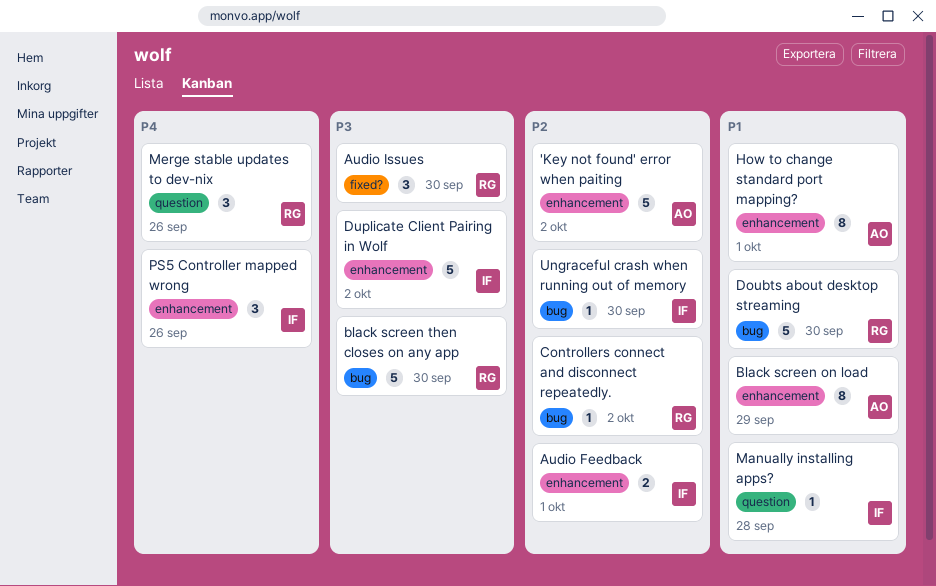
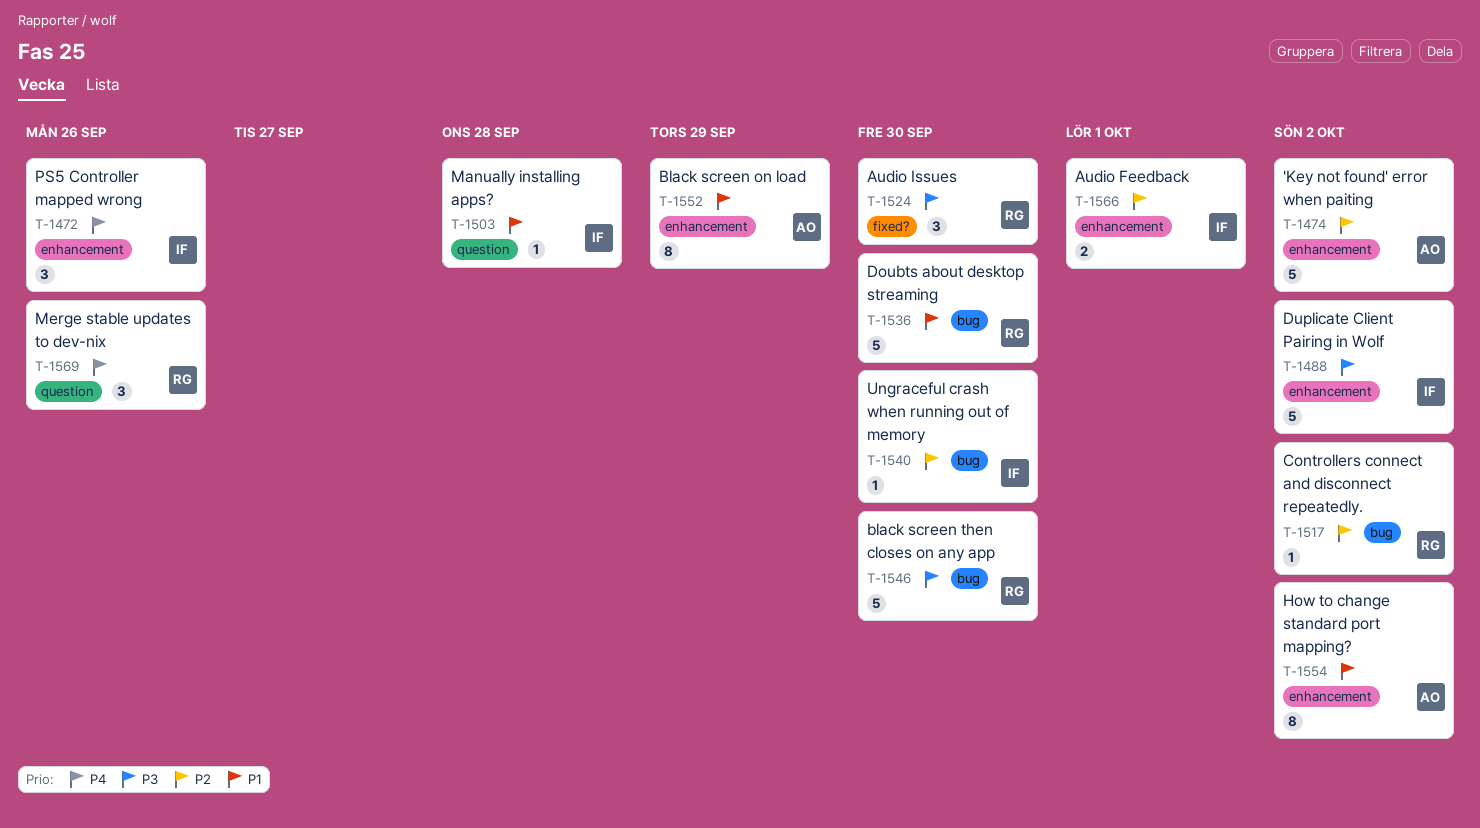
How to change standard port mapping?, due: Oct 1 -> Oct 2

